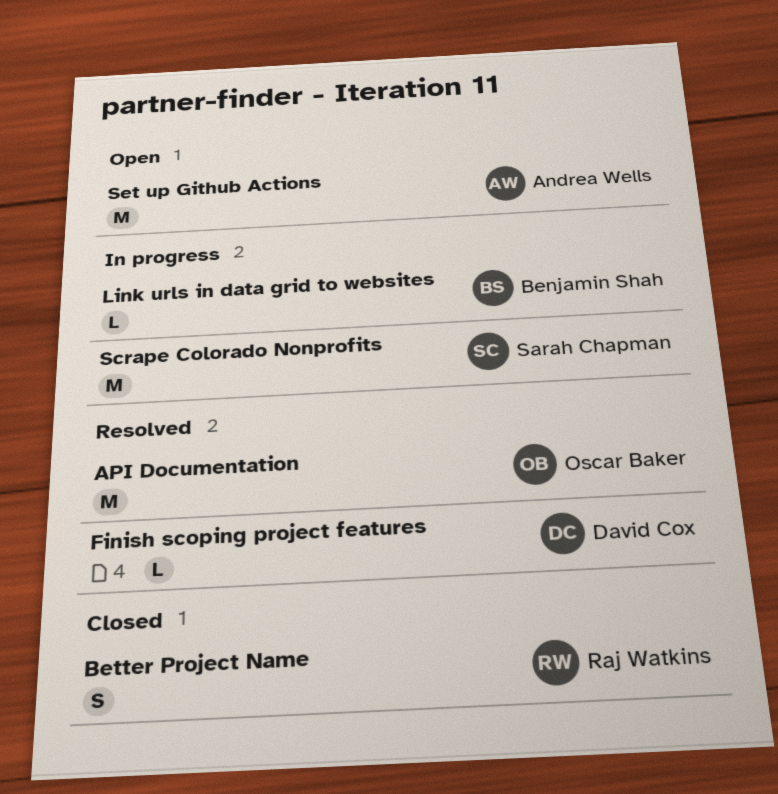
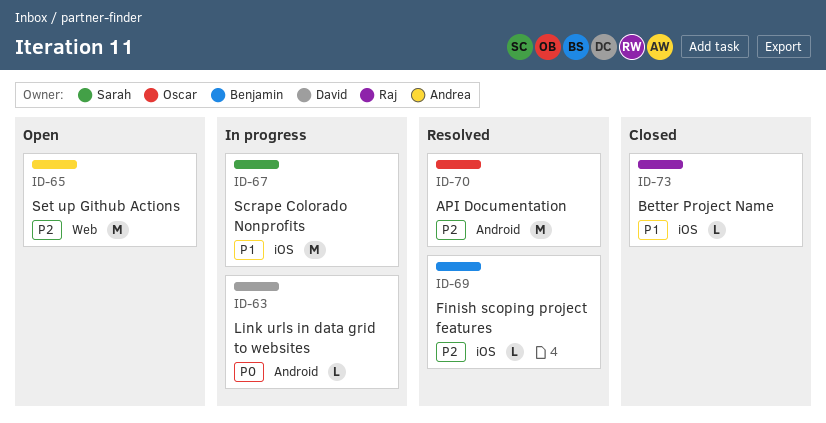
Better Project Name, estimate: S -> L
Finish scoping project features, owner: David Cox -> Benjamin Shah
Link urls in data grid to websites, owner: Benjamin Shah -> David Cox

